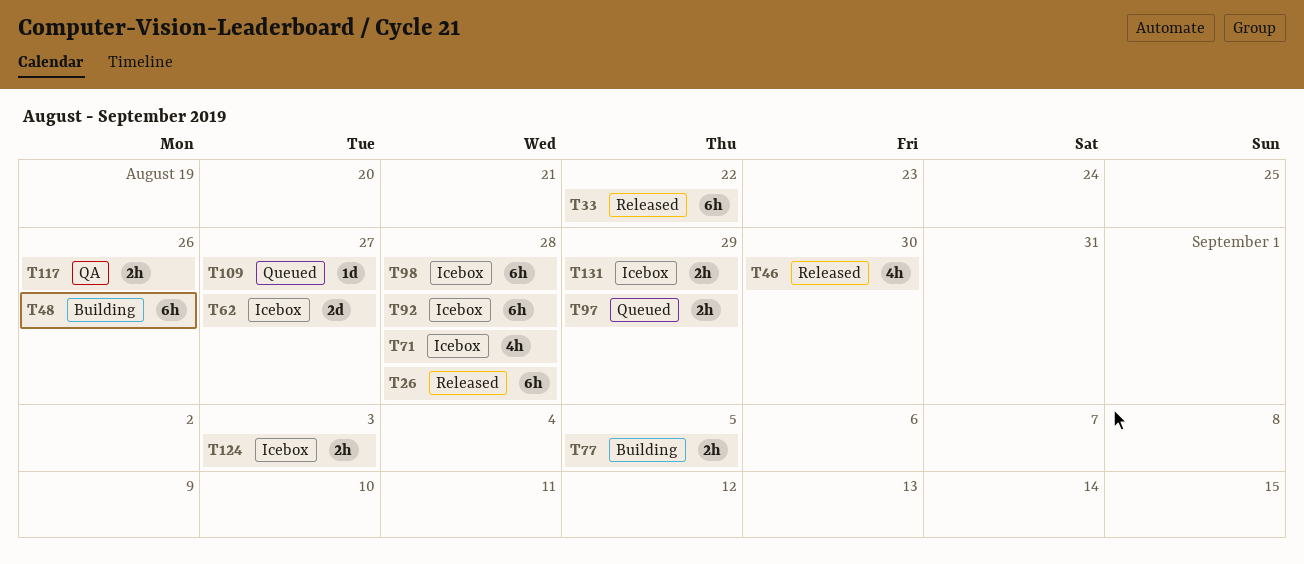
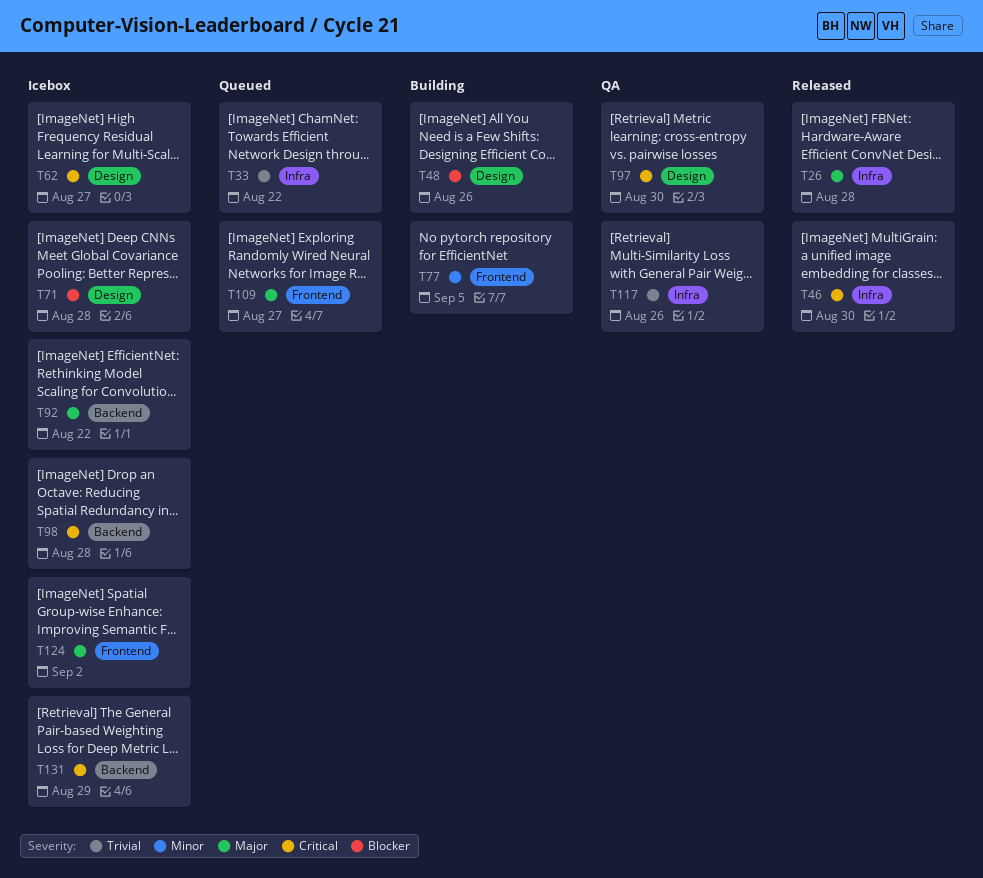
T33, status: Released -> Queued
T92, due: Aug 28 -> Aug 22
T97, status: Queued -> QA
T97, due: Aug 29 -> Aug 30
T124, due: Sep 3 -> Sep 2

